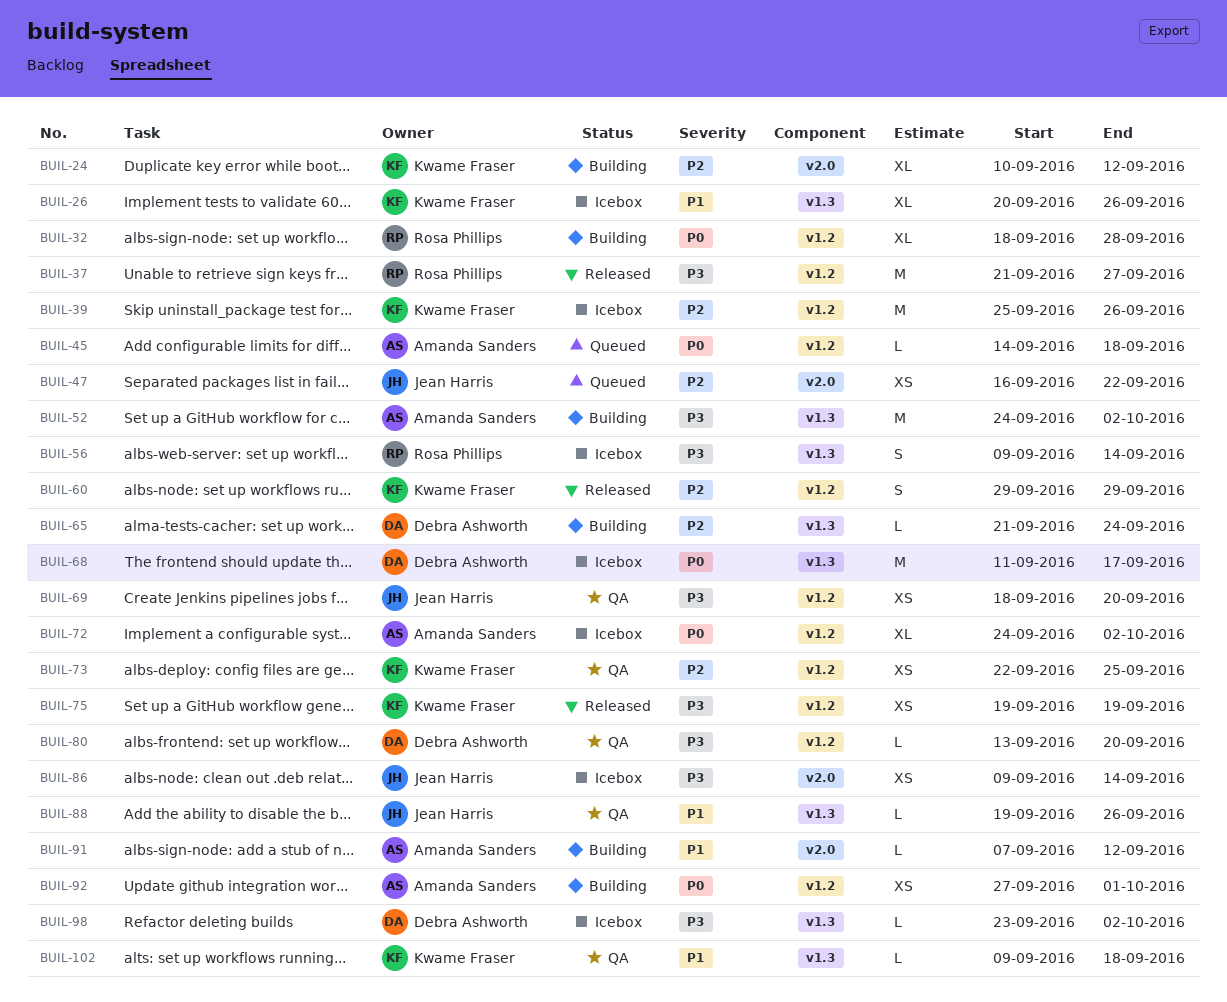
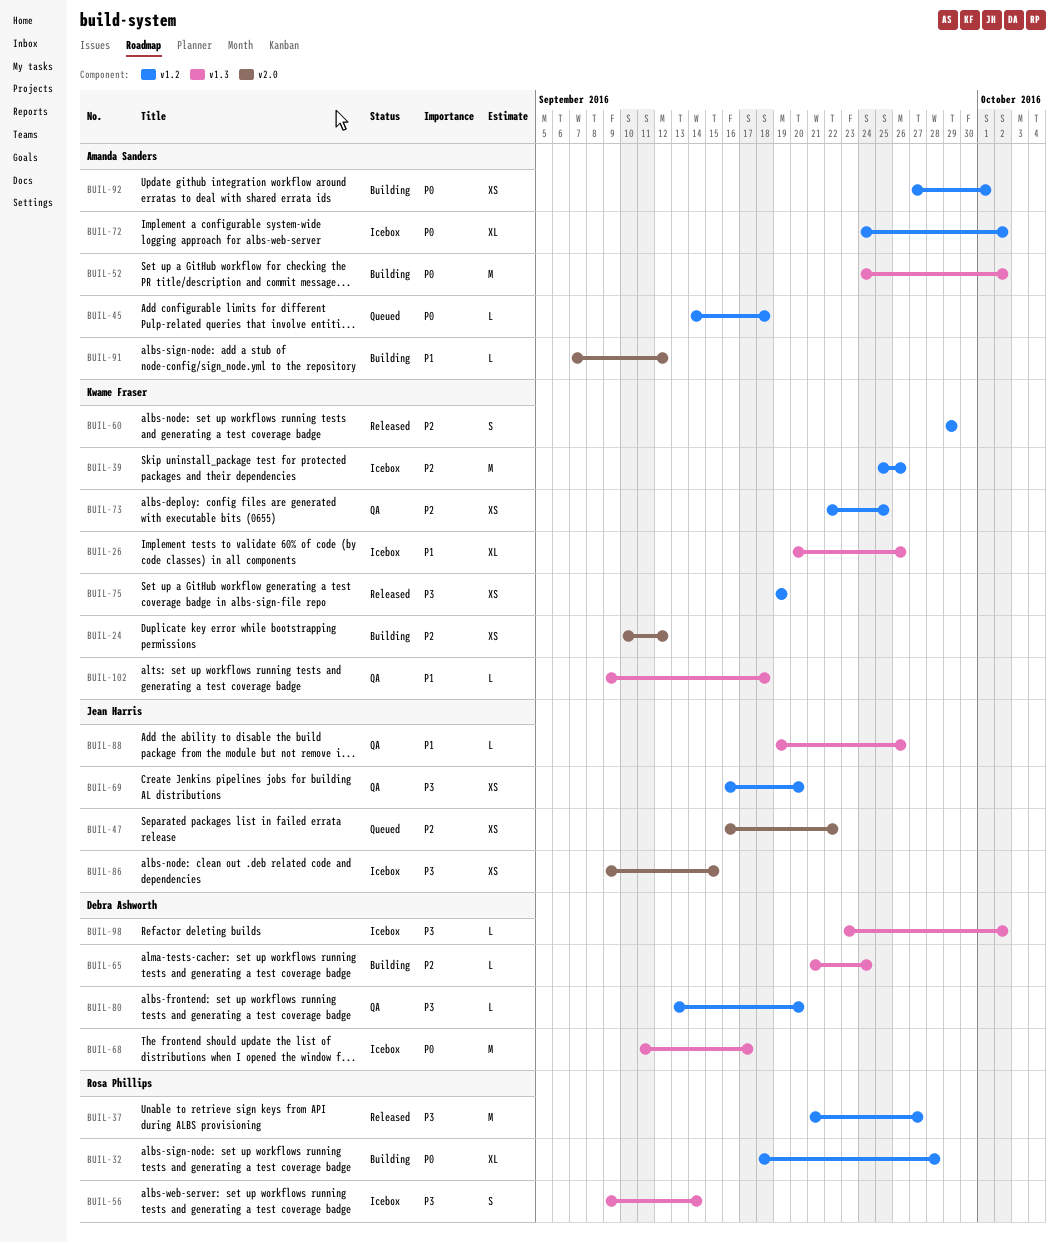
BUIL-24, estimate: XL -> XS
BUIL-52, priority: P3 -> P0
BUIL-69, start: Sep 18 -> Sep 16
BUIL-86, due: Sep 14 -> Sep 15

